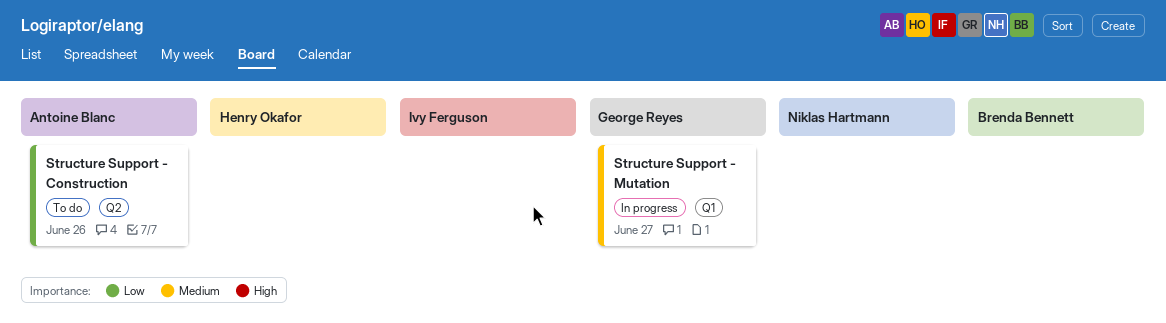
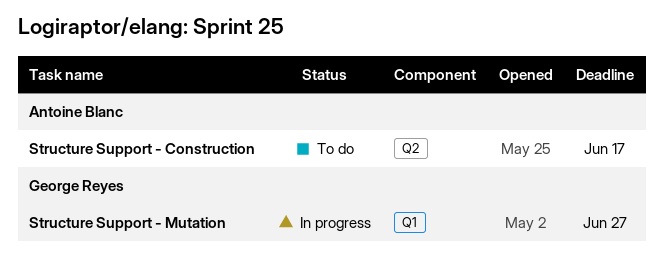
Structure Support - Construction, due: Jun 26 -> Jun 17

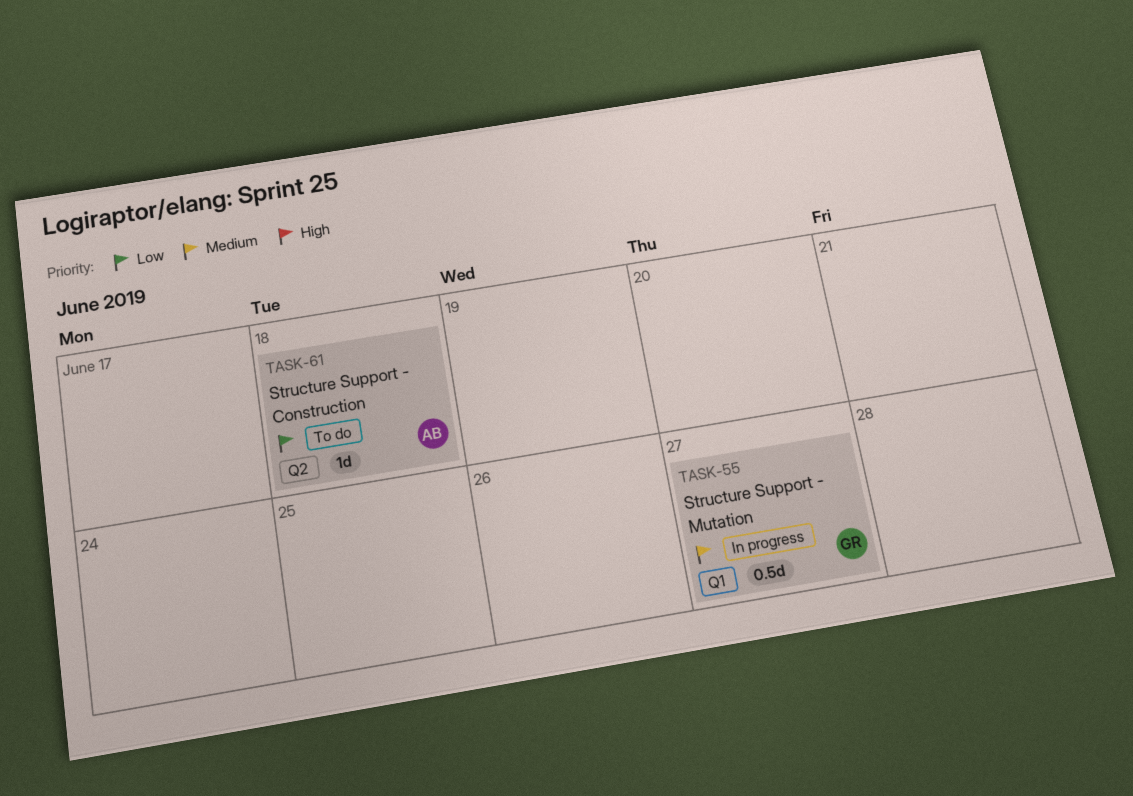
Structure Support - Construction, due: Jun 17 -> Jun 18

